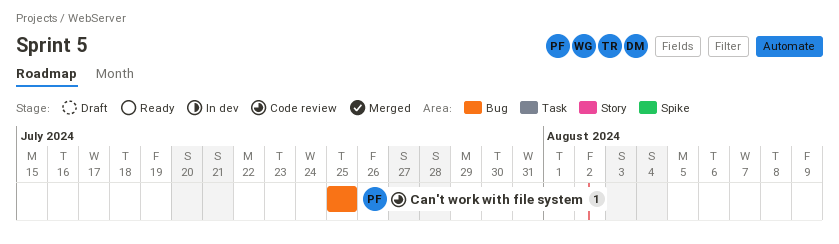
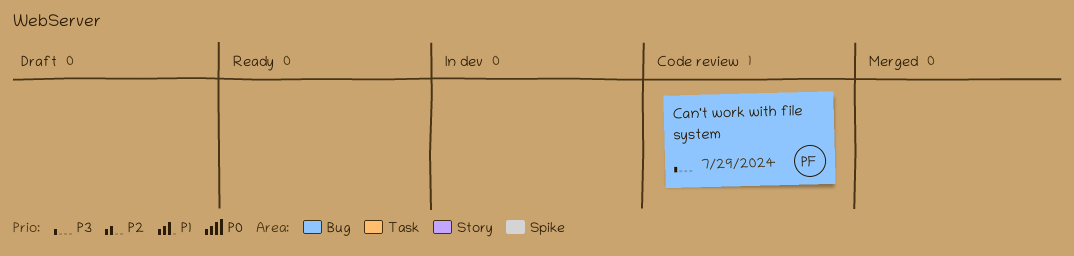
Can't work with file system, due: Jul 25 -> Jul 29

